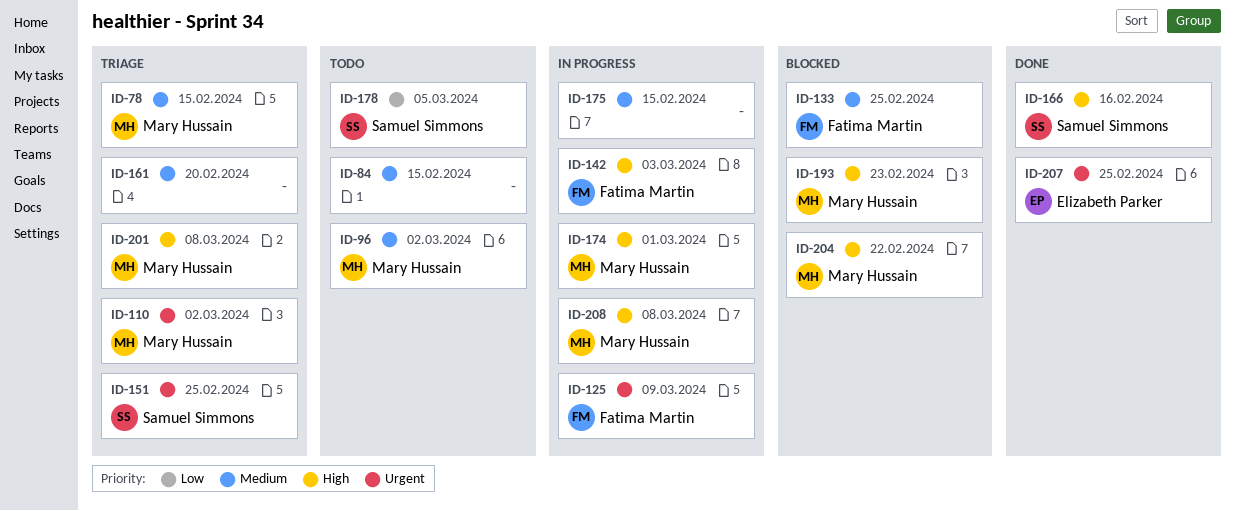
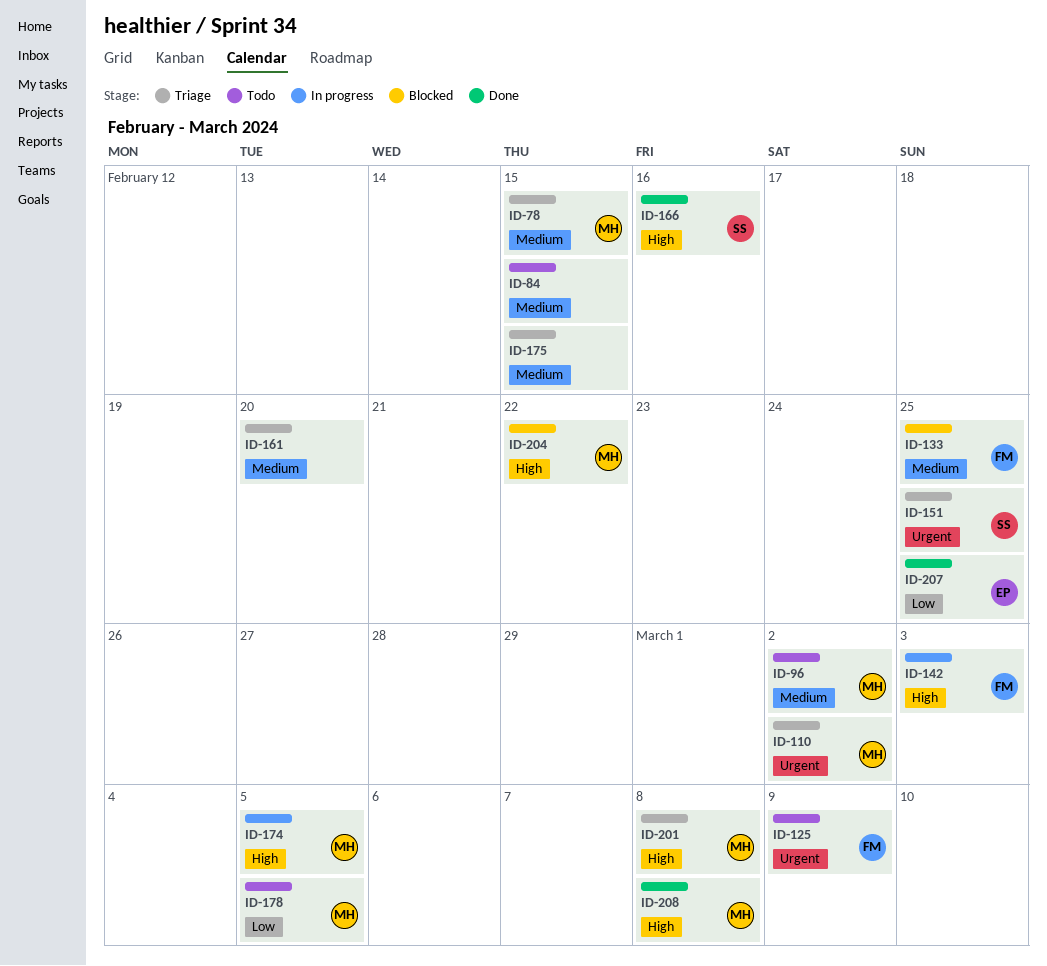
ID-125, status: In progress -> Todo
ID-174, due: Mar 1 -> Mar 5
ID-175, status: In progress -> Triage
ID-178, owner: Samuel Simmons -> Mary Hussain
ID-193: present -> none
ID-207, priority: Urgent -> Low
ID-208, status: In progress -> Done

